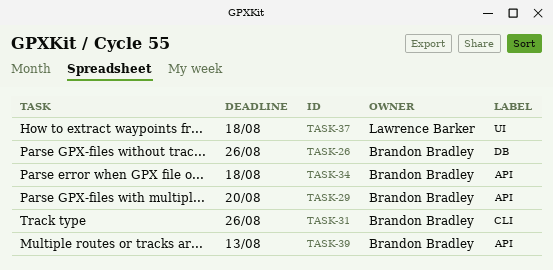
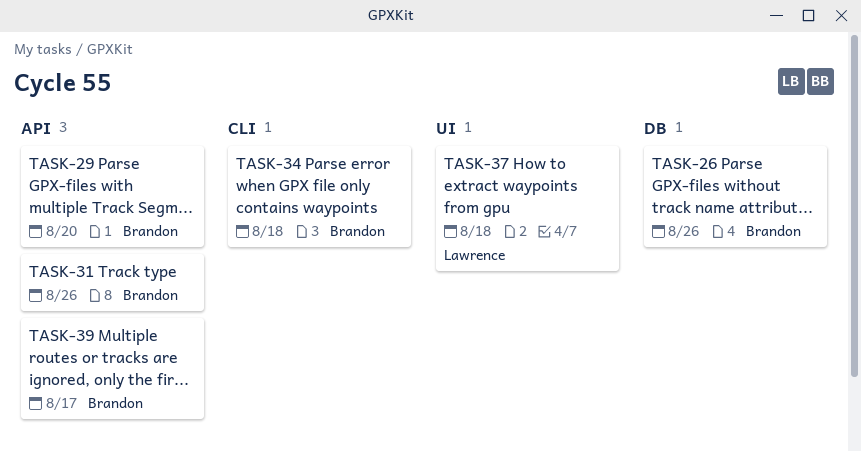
TASK-31, label: CLI -> API
TASK-34, label: API -> CLI
TASK-39, due: Aug 13 -> Aug 17

